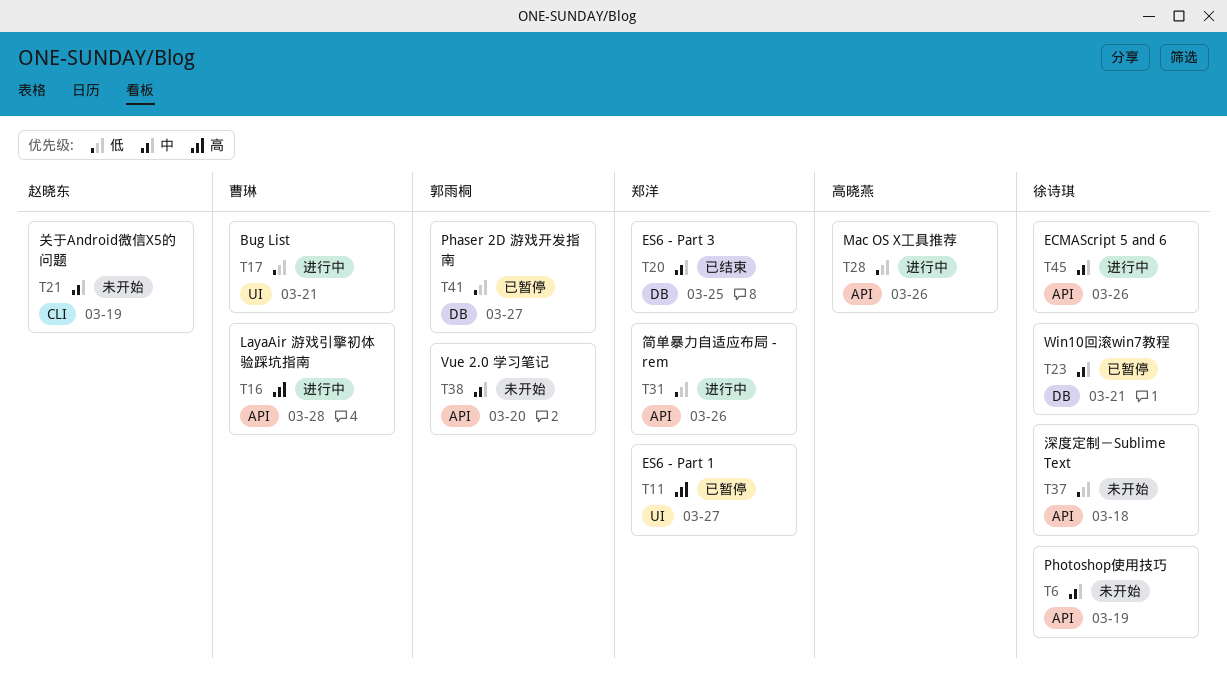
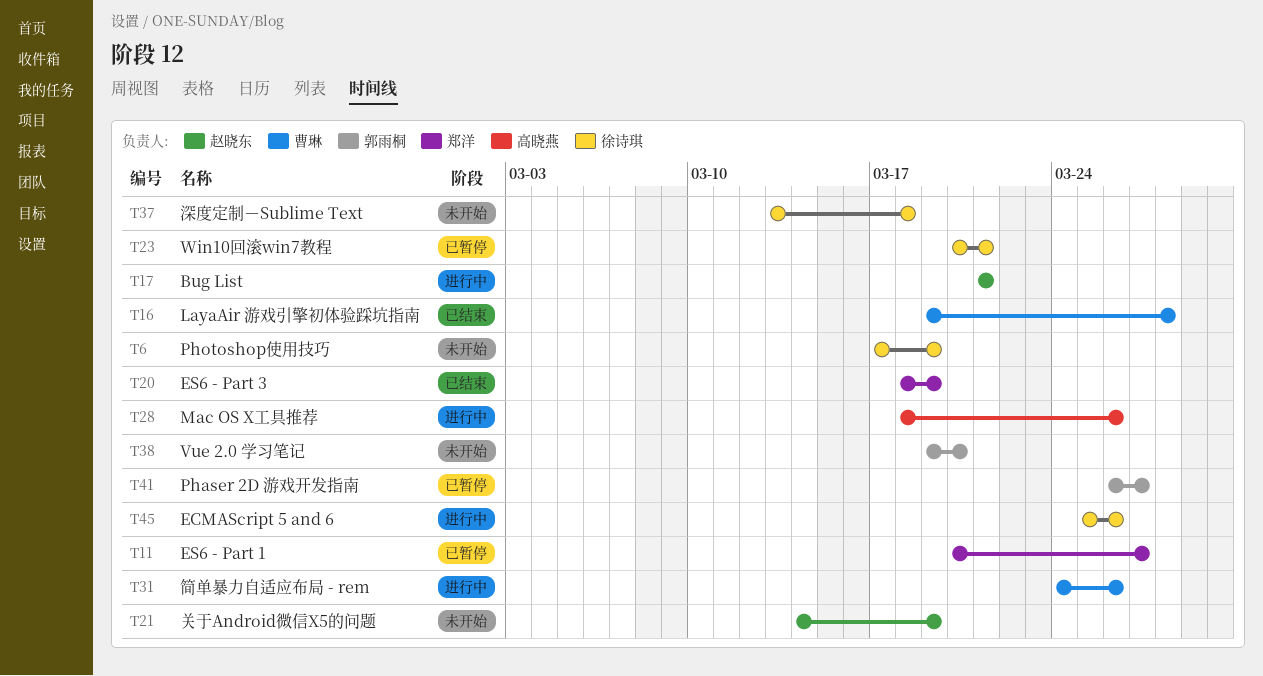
T16, status: 进行中 -> 已结束
T17, owner: 曹琳 -> 赵晓东
T20, due: Mar 25 -> Mar 19
T31, owner: 郑洋 -> 曹琳

